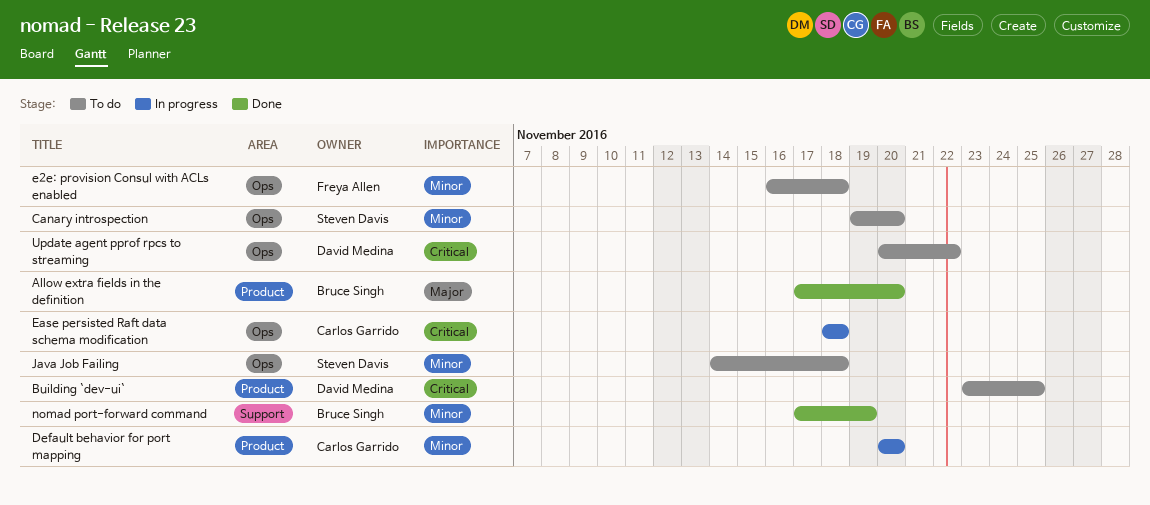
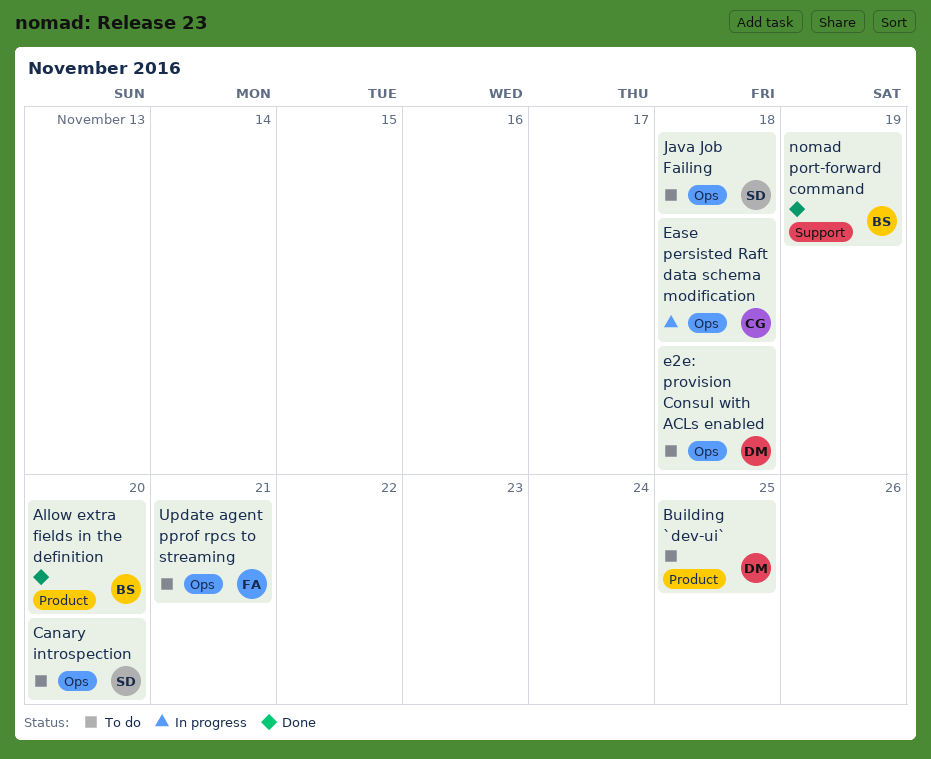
Default behavior for port mapping: present -> none
e2e: provision Consul with ACLs enabled, owner: Freya Allen -> David Medina
Update agent pprof rpcs to streaming, owner: David Medina -> Freya Allen
Update agent pprof rpcs to streaming, due: Nov 22 -> Nov 21

